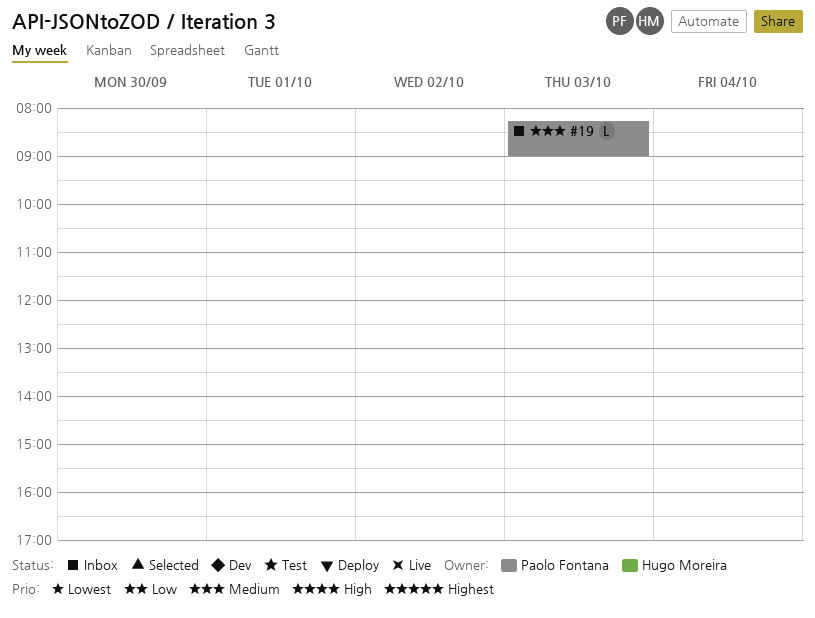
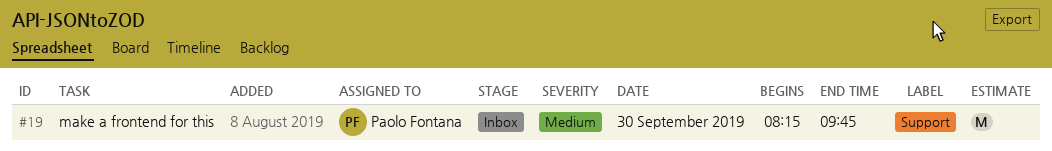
#19, estimate: L -> M
#19, day: Oct 3 -> Sep 30
#19, ends: 09:00 -> 09:45

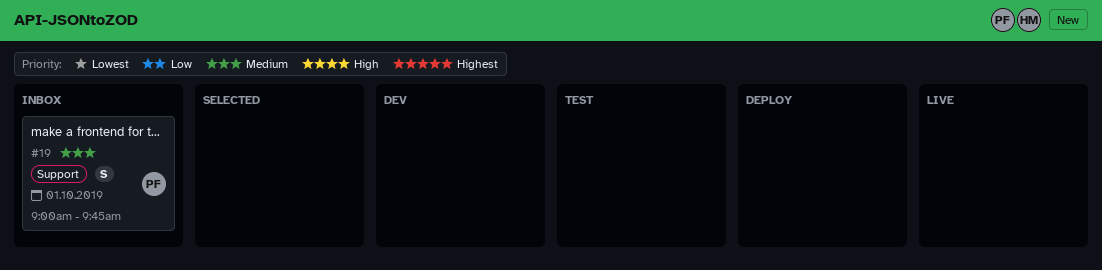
#19, estimate: M -> S
#19, day: Sep 30 -> Oct 1
#19, begins: 08:15 -> 09:00

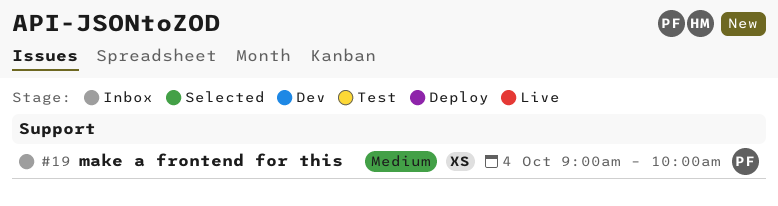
#19, estimate: S -> XS
#19, day: Oct 1 -> Oct 4
#19, ends: 09:45 -> 10:00

